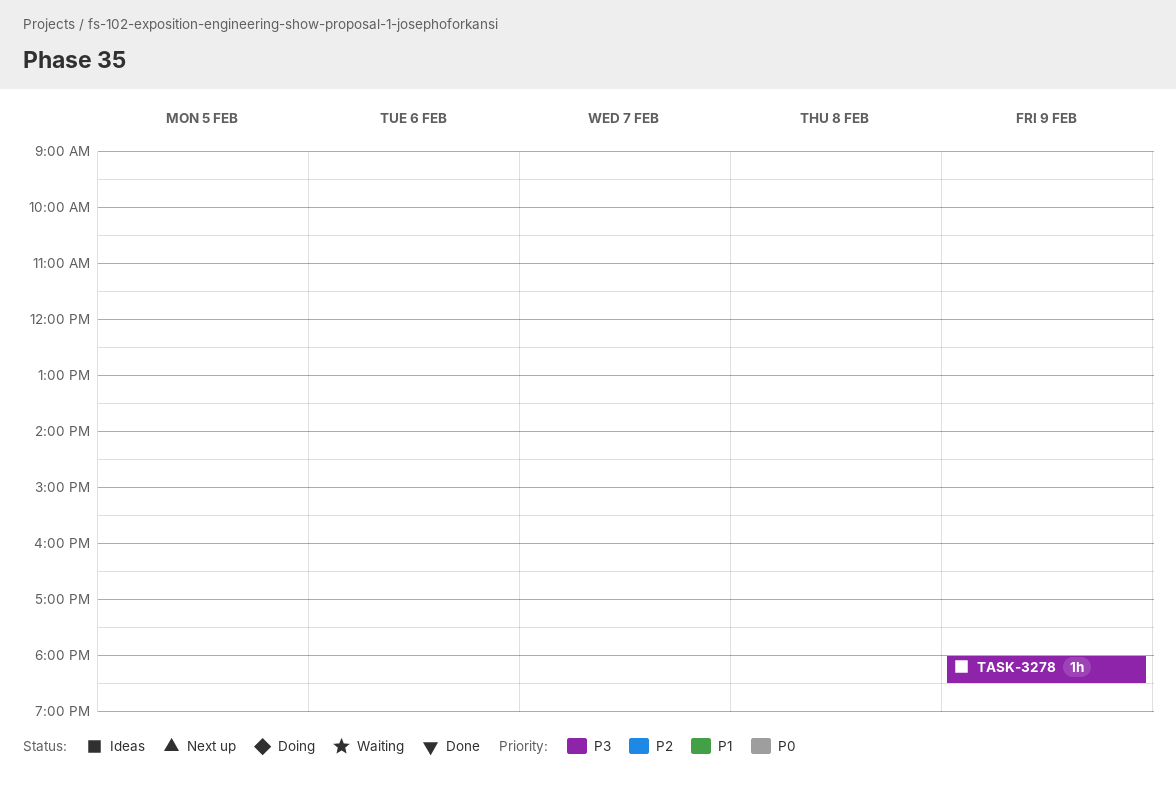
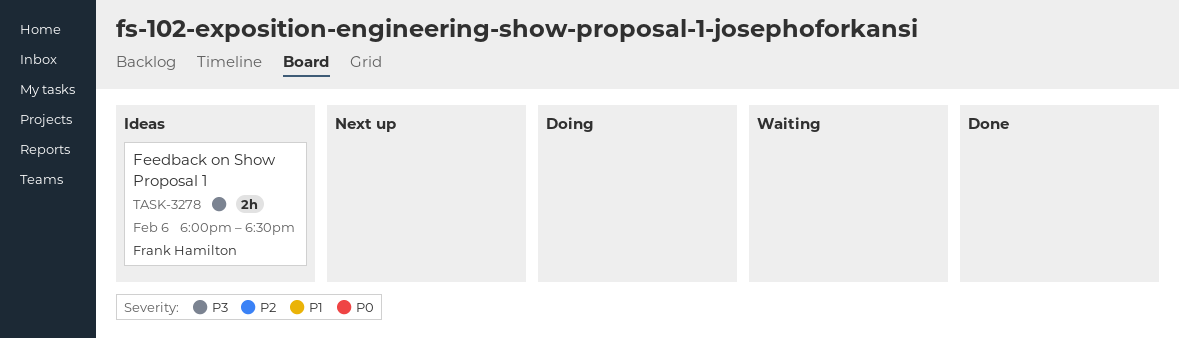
TASK-3278, estimate: 1h -> 2h
TASK-3278, day: Feb 9 -> Feb 6

